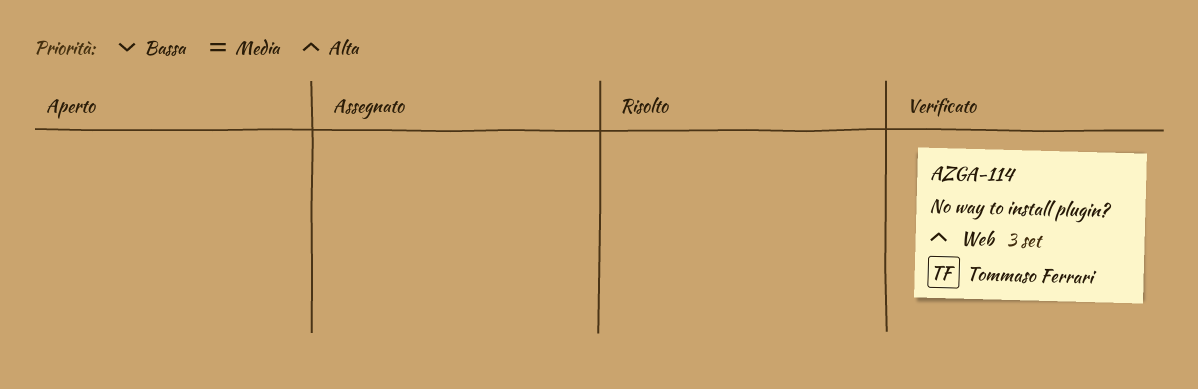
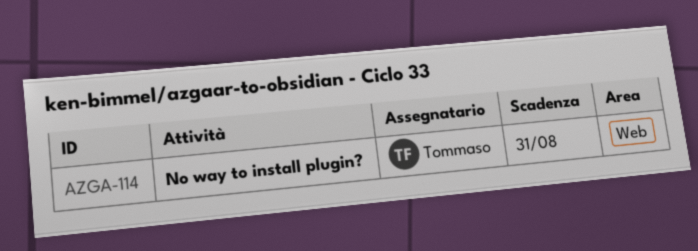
AZGA-114, due: Sep 3 -> Aug 31

